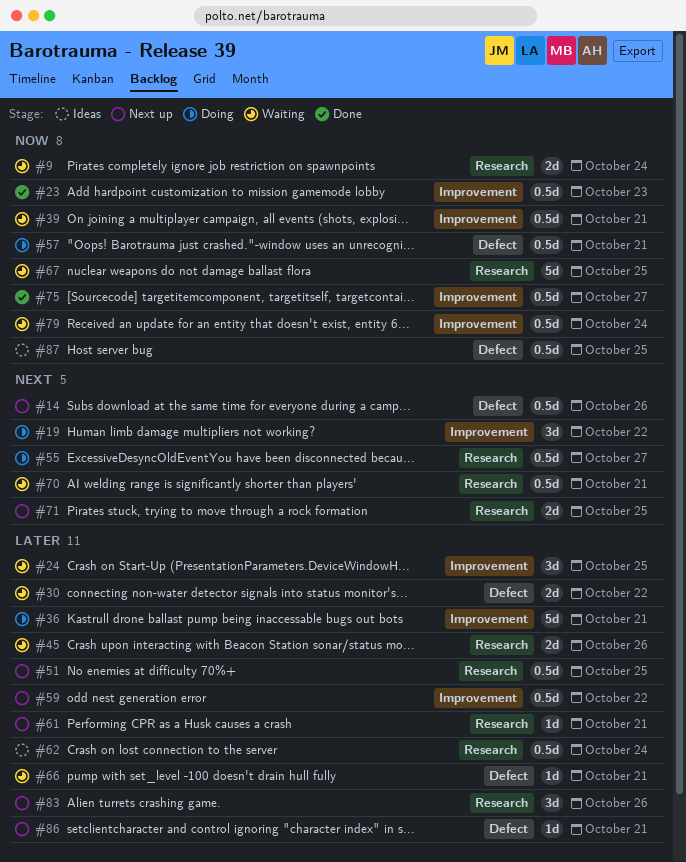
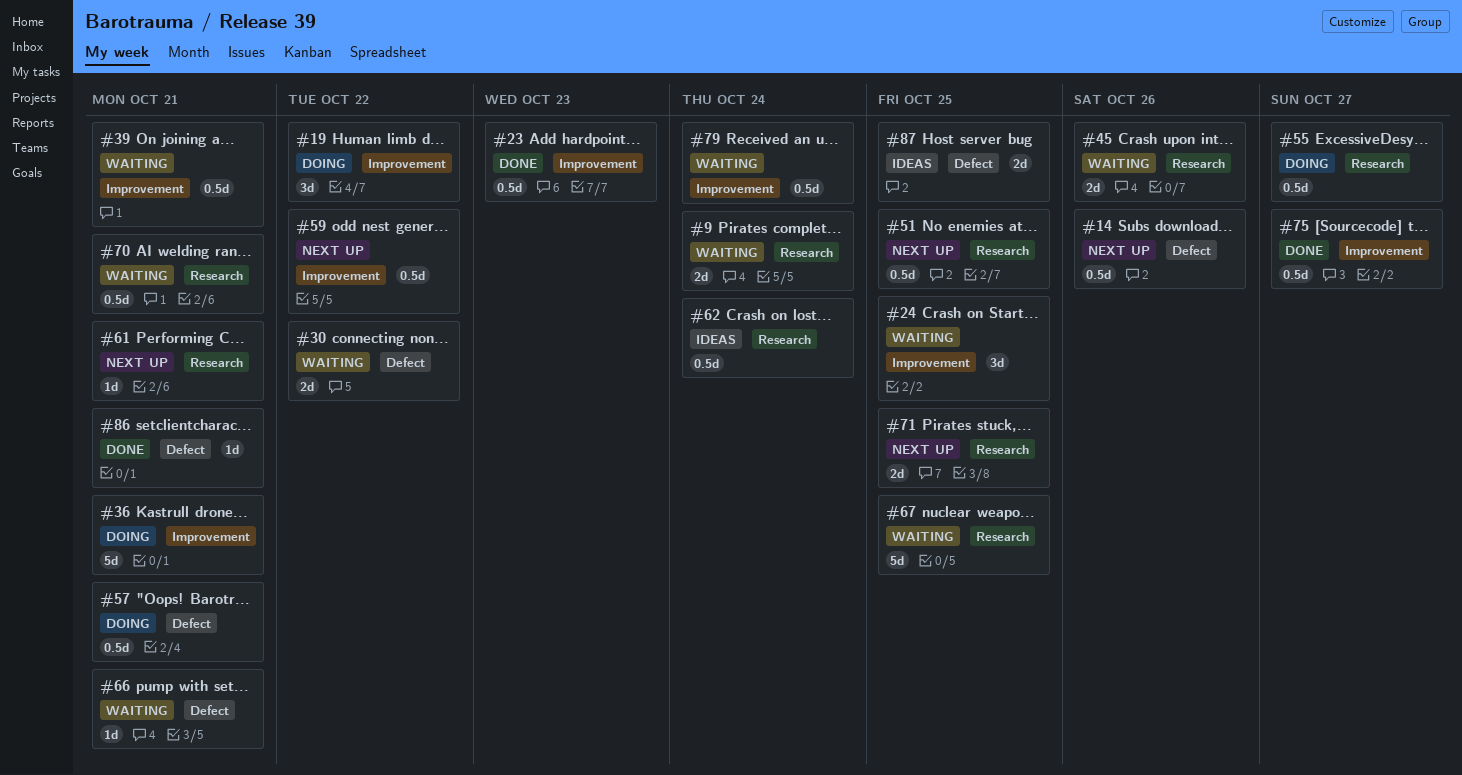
#83: present -> none
#86, status: Next up -> Done
#87, estimate: 0.5d -> 2d

